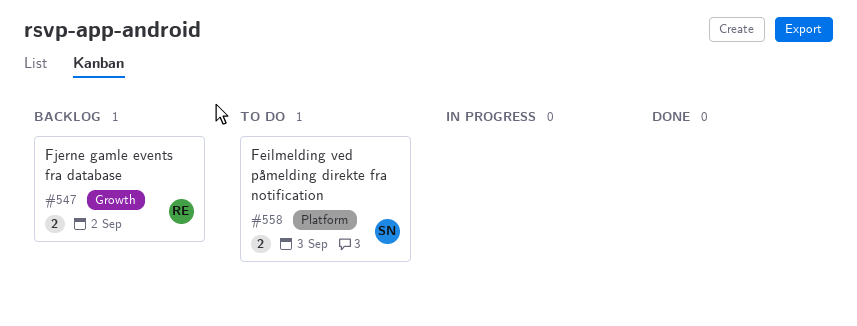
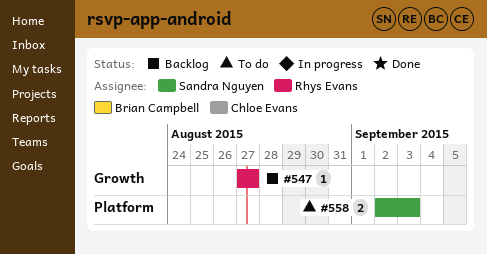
#547, estimate: 2 -> 1
#547, due: Sep 2 -> Aug 27

